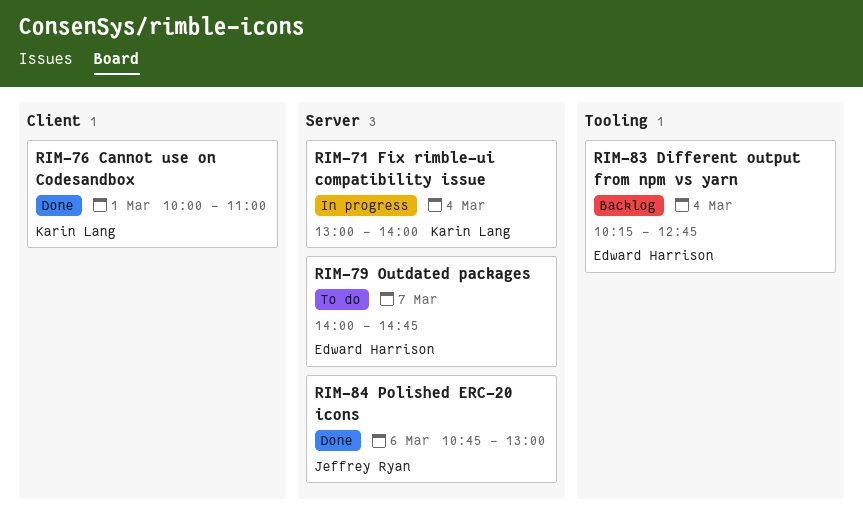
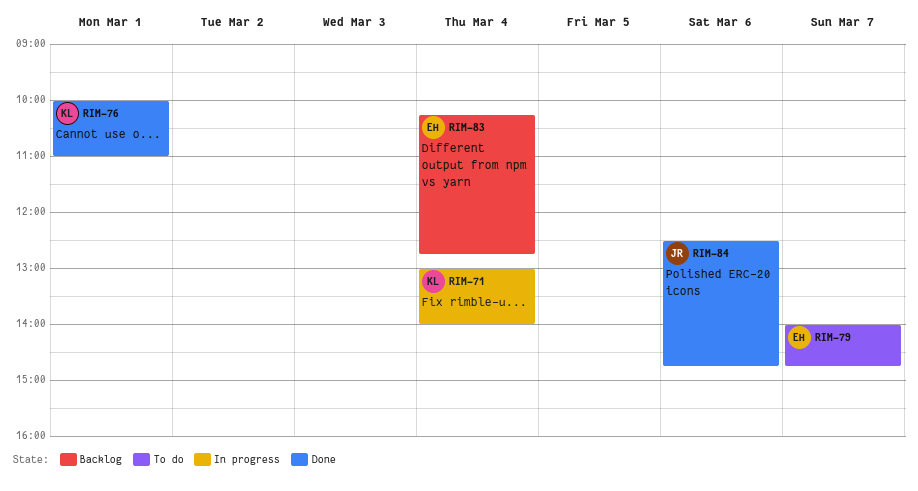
RIM-84, begins: 10:45 -> 12:30
RIM-84, ends: 13:00 -> 14:45

